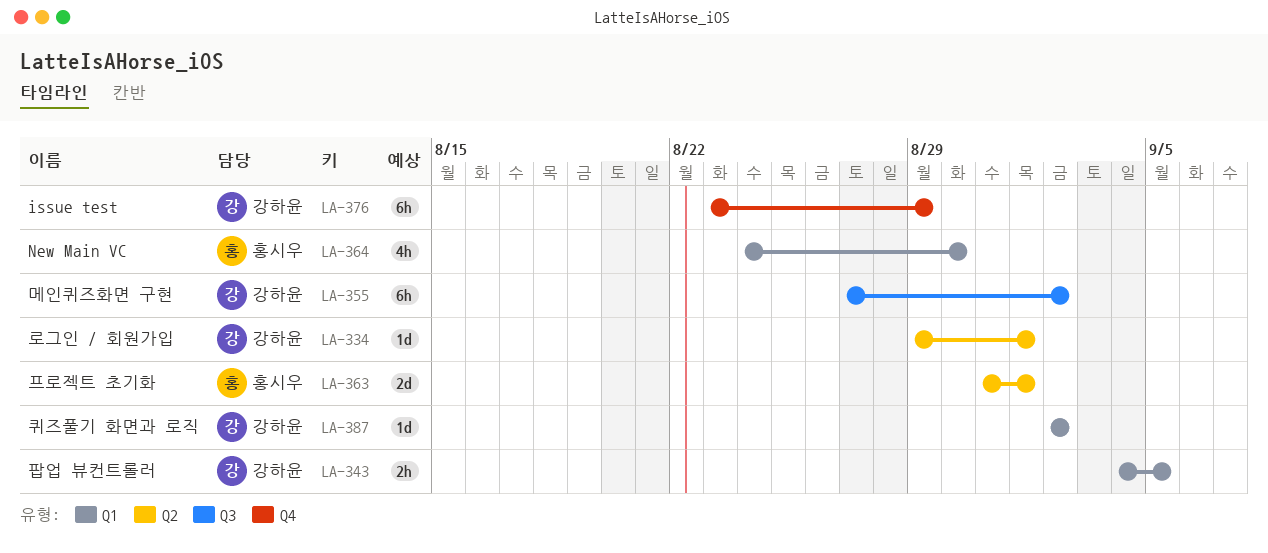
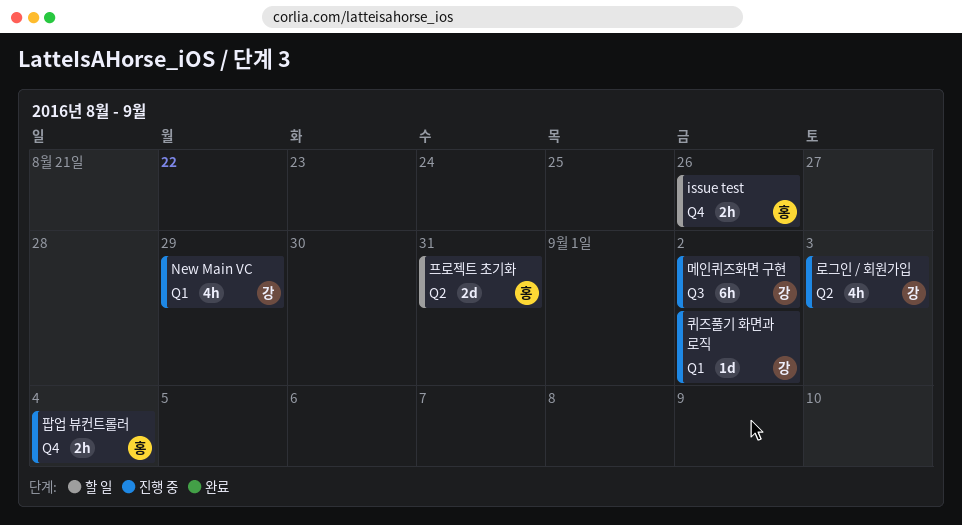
issue test, owner: 강하윤 -> 홍시우
issue test, estimate: 6h -> 2h
issue test, due: Aug 29 -> Aug 26
New Main VC, owner: 홍시우 -> 강하윤
New Main VC, due: Aug 30 -> Aug 29
로그인 / 회원가입, estimate: 1d -> 4h
로그인 / 회원가입, due: Sep 1 -> Sep 3
팝업 뷰컨트롤러, owner: 강하윤 -> 홍시우
팝업 뷰컨트롤러, label: Q1 -> Q4
팝업 뷰컨트롤러, due: Sep 5 -> Sep 4
프로젝트 초기화, due: Sep 1 -> Aug 31

